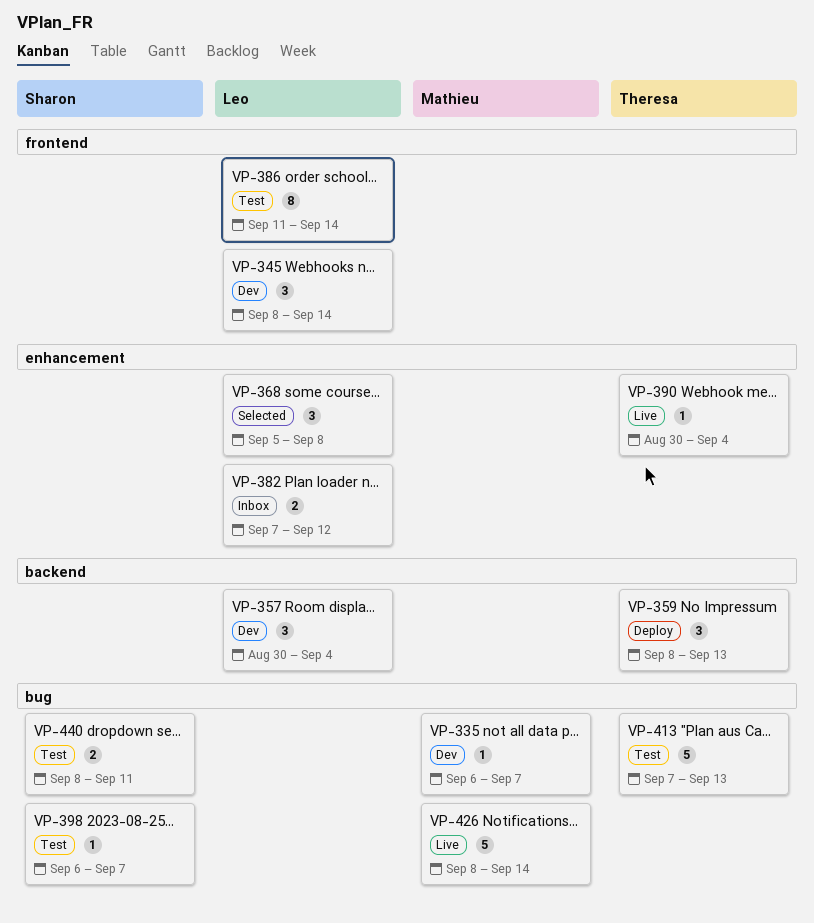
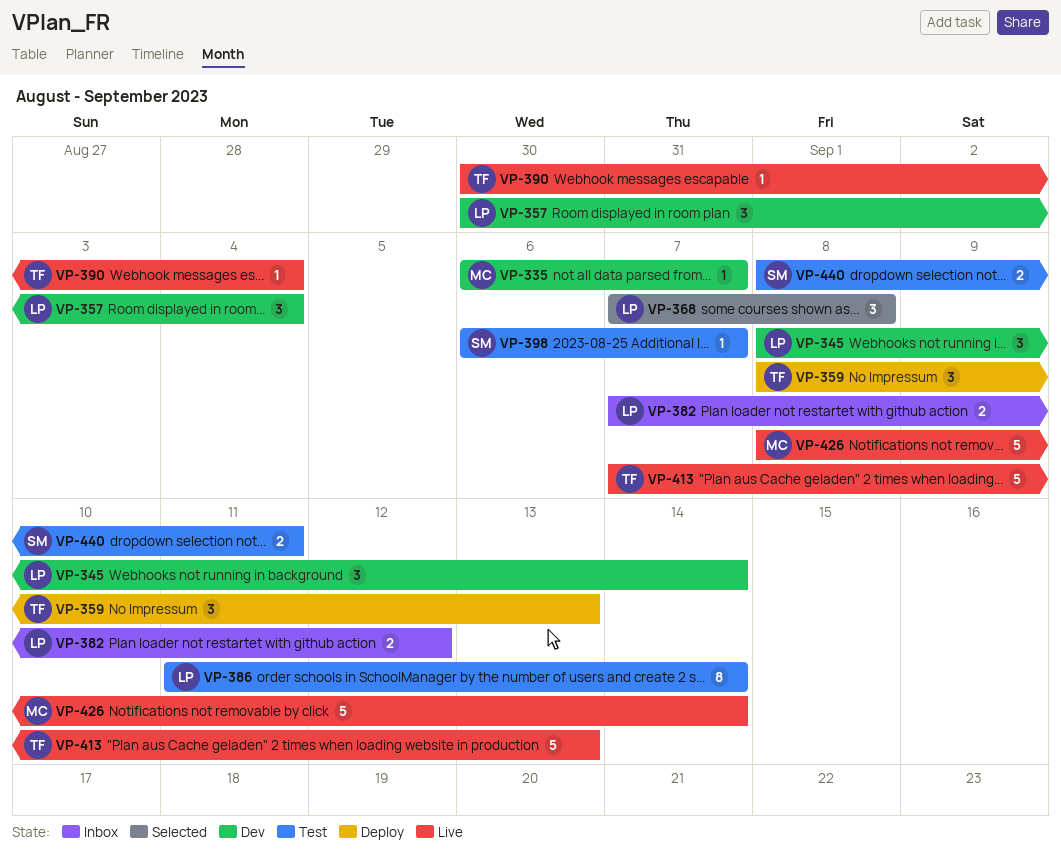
VP-368, start: Sep 5 -> Sep 7
VP-413, status: Test -> Live

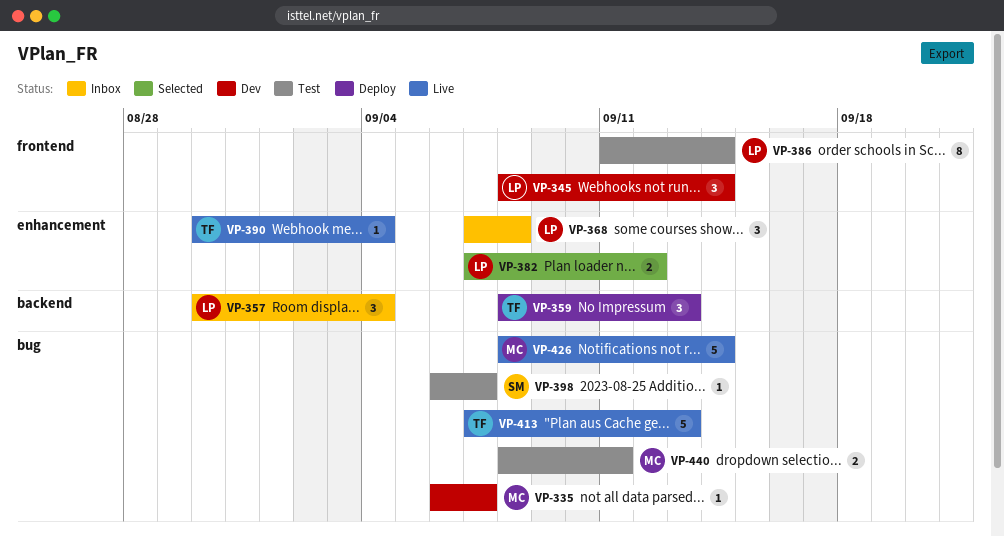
VP-357, status: Dev -> Inbox
VP-368, status: Selected -> Inbox
VP-382, status: Inbox -> Selected
VP-440, owner: SM -> MC

